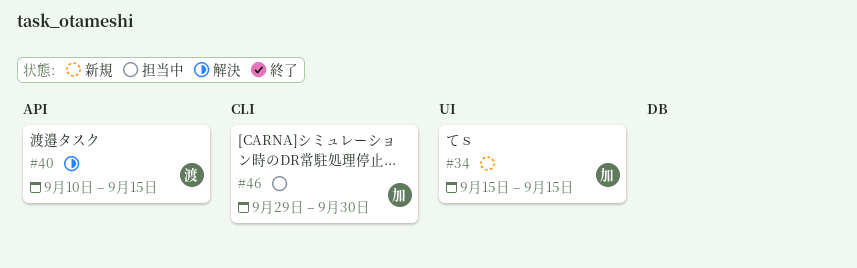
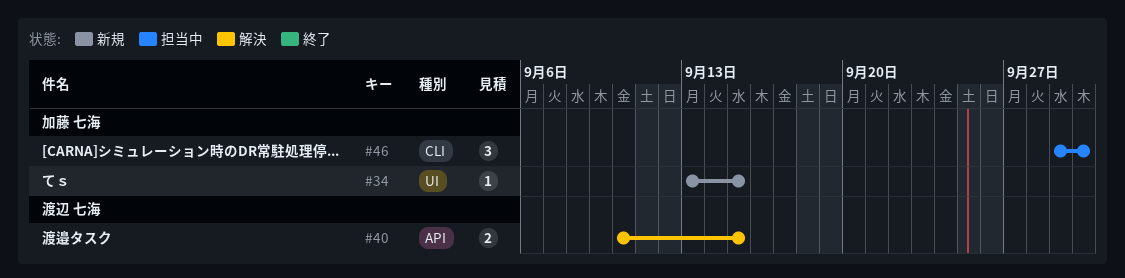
#34, start: Sep 15 -> Sep 13

